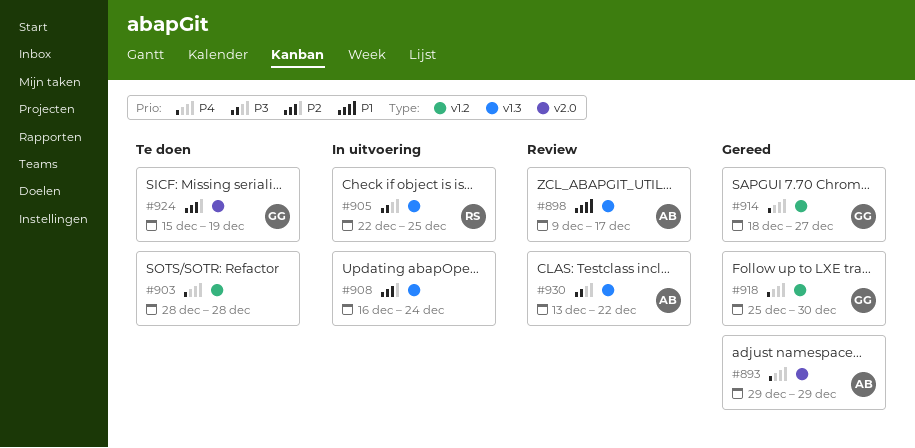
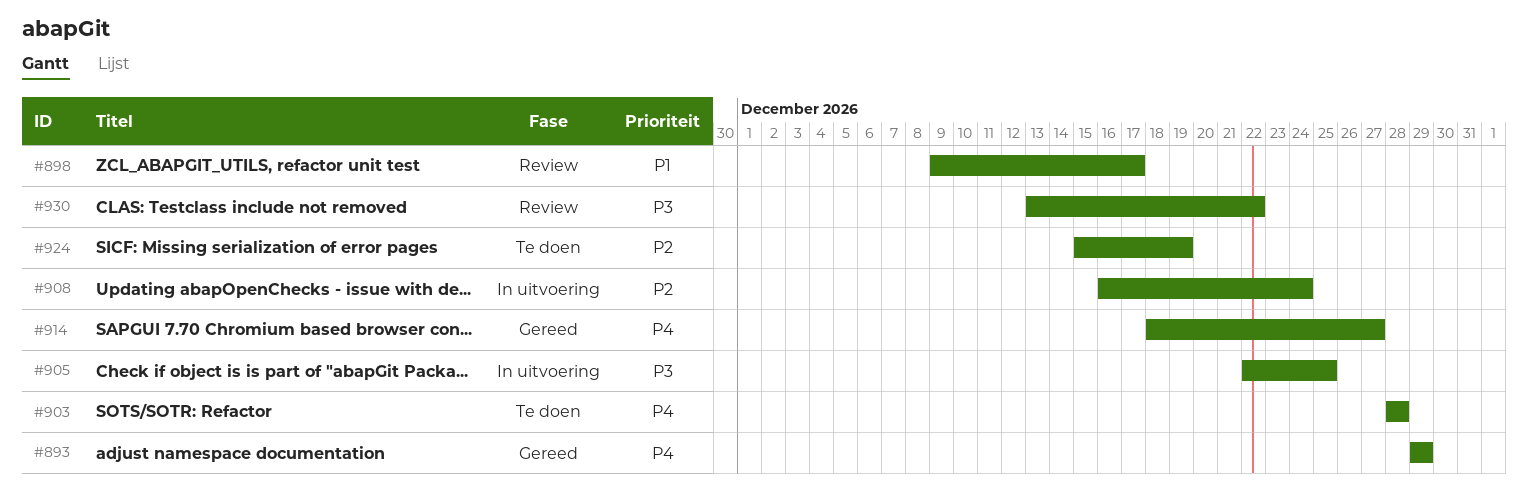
#918: present -> none

